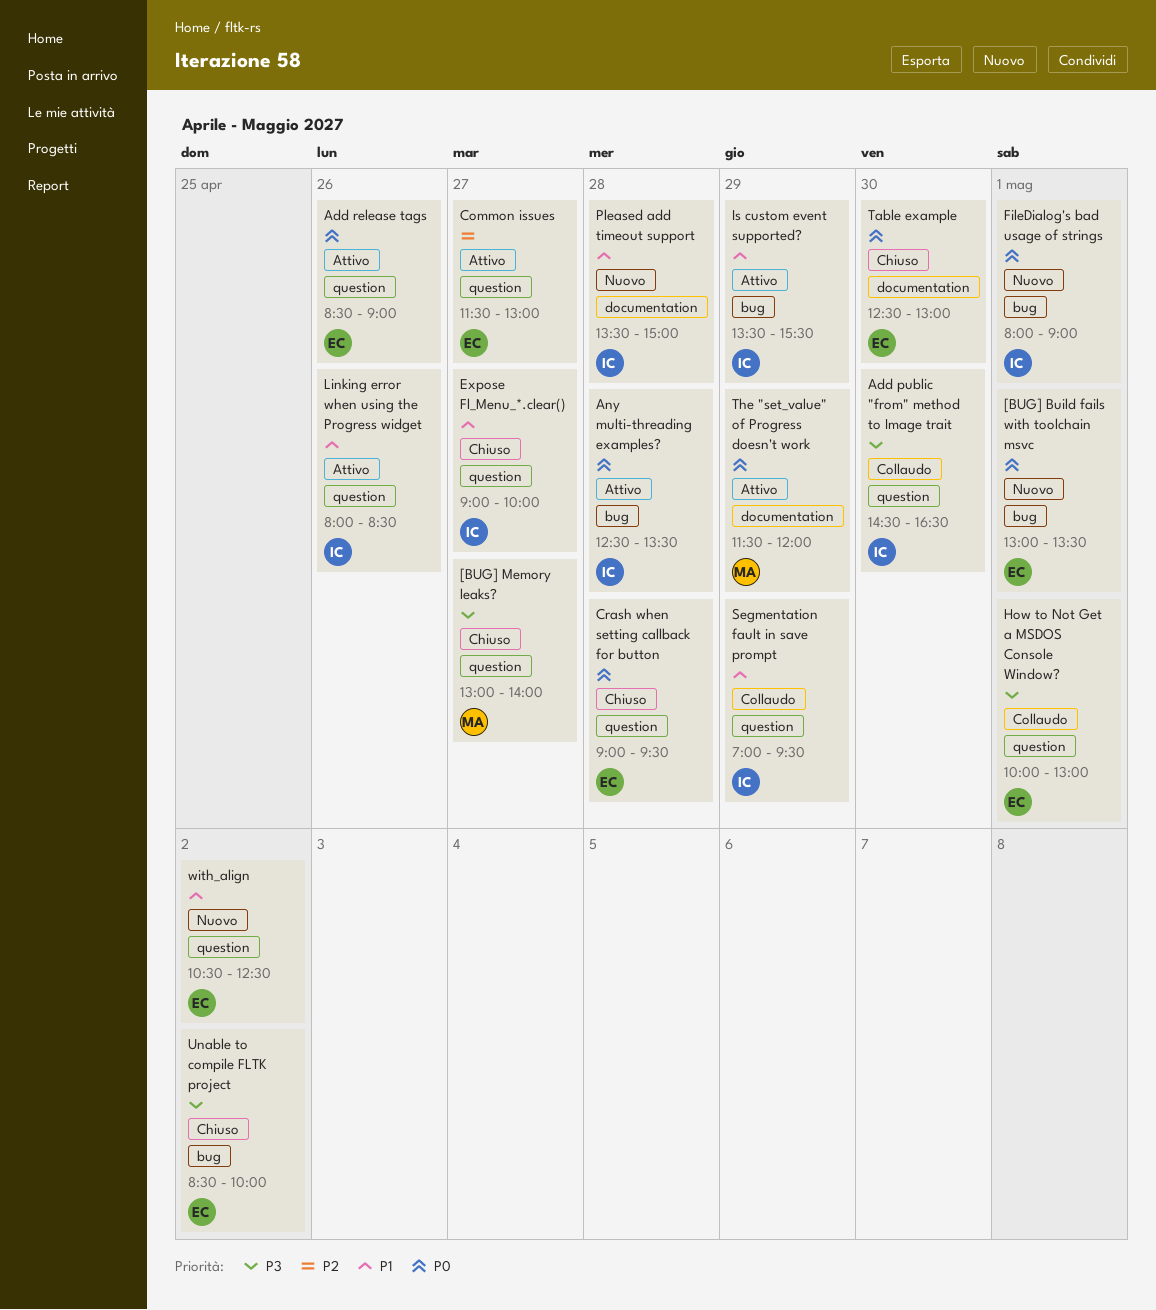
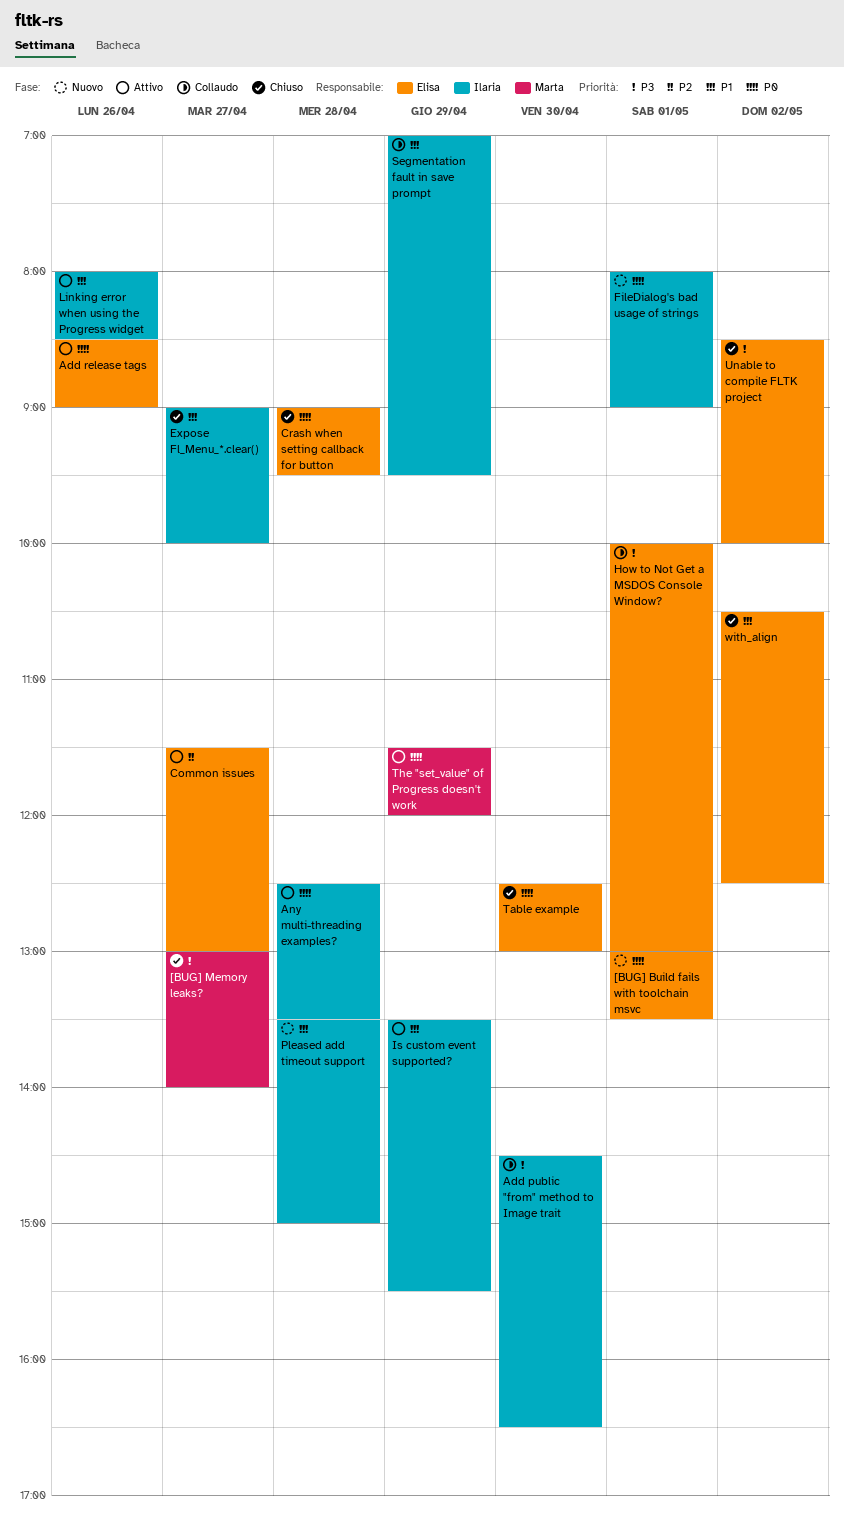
with_align, status: Nuovo -> Chiuso

